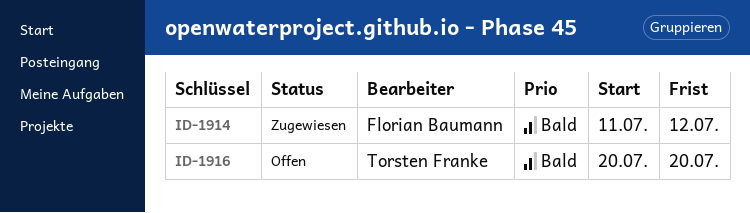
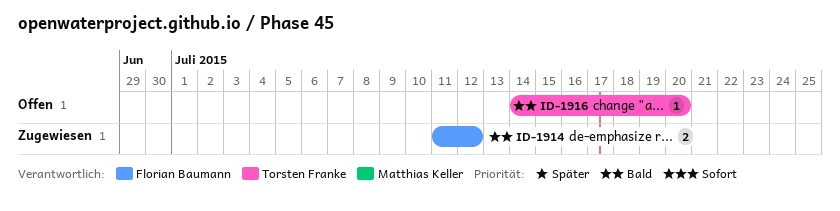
ID-1916, start: Jul 20 -> Jul 14

